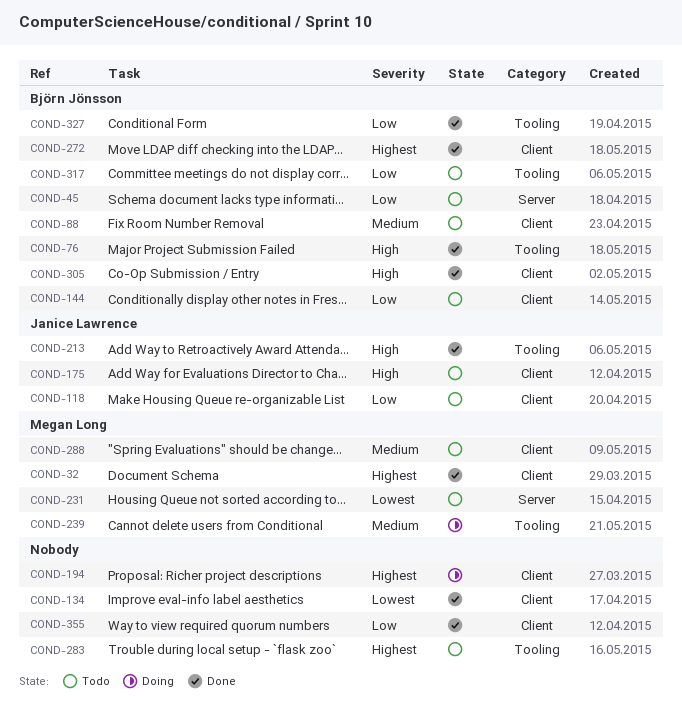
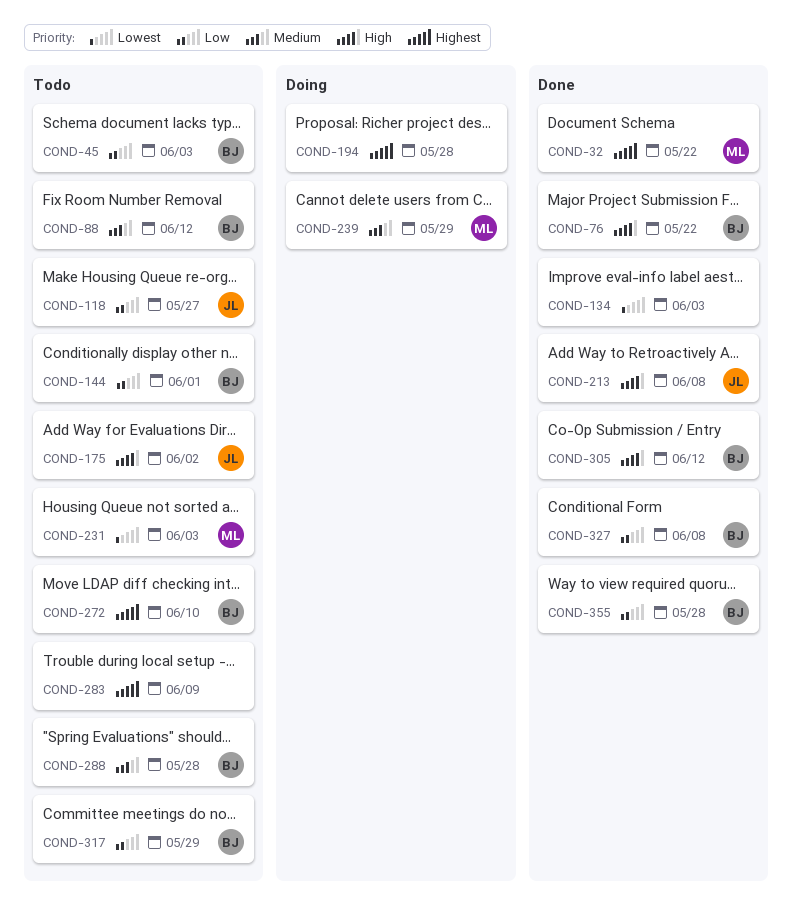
COND-272, status: Done -> Todo
COND-288, owner: Megan Long -> Björn Jönsson
COND-355, owner: none -> Björn Jönsson

